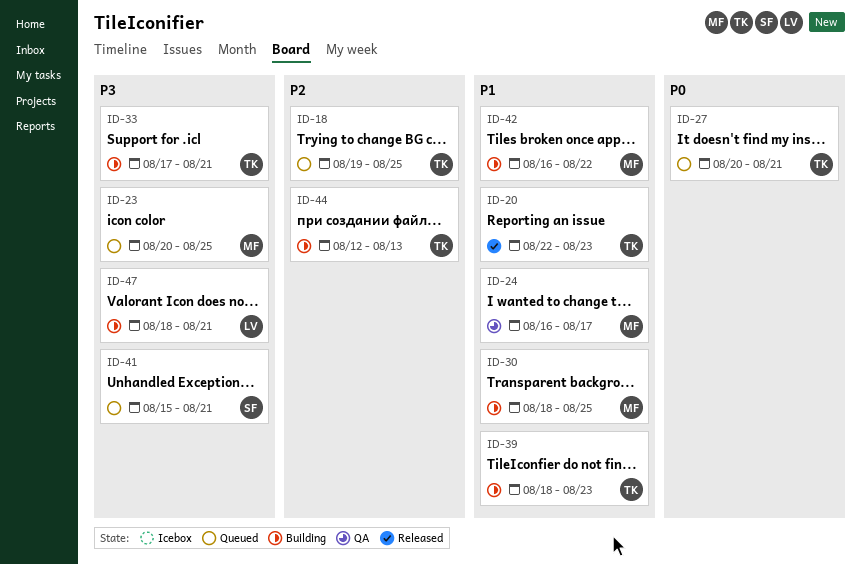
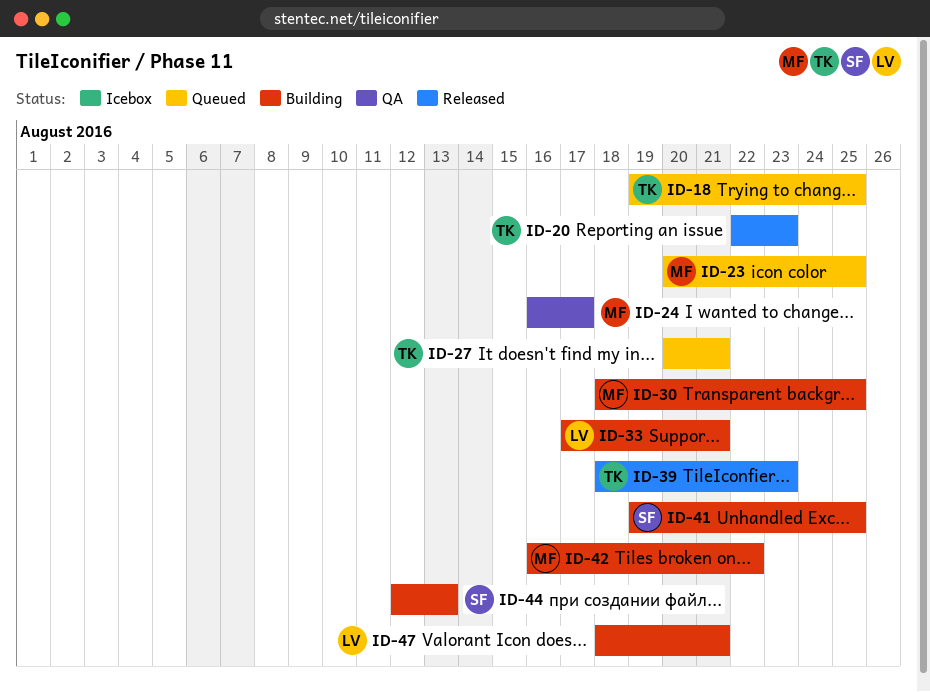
ID-33, owner: TK -> LV
ID-39, status: Building -> Released
ID-41, status: Queued -> Building
ID-41, start: Aug 15 -> Aug 19
ID-41, due: Aug 21 -> Aug 25
ID-44, owner: TK -> SF

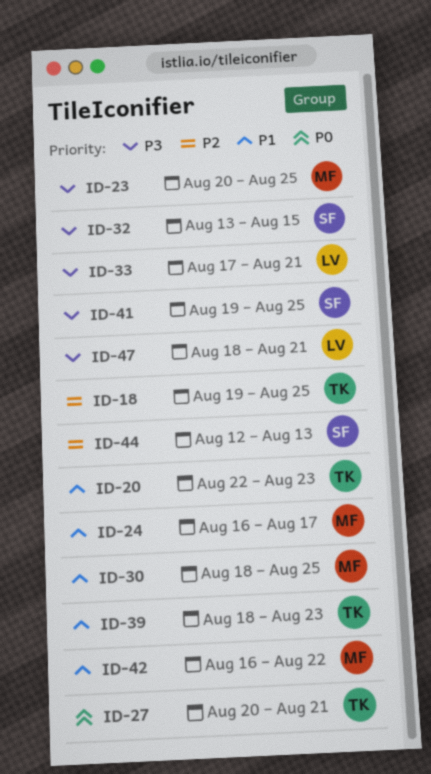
ID-32: none -> present

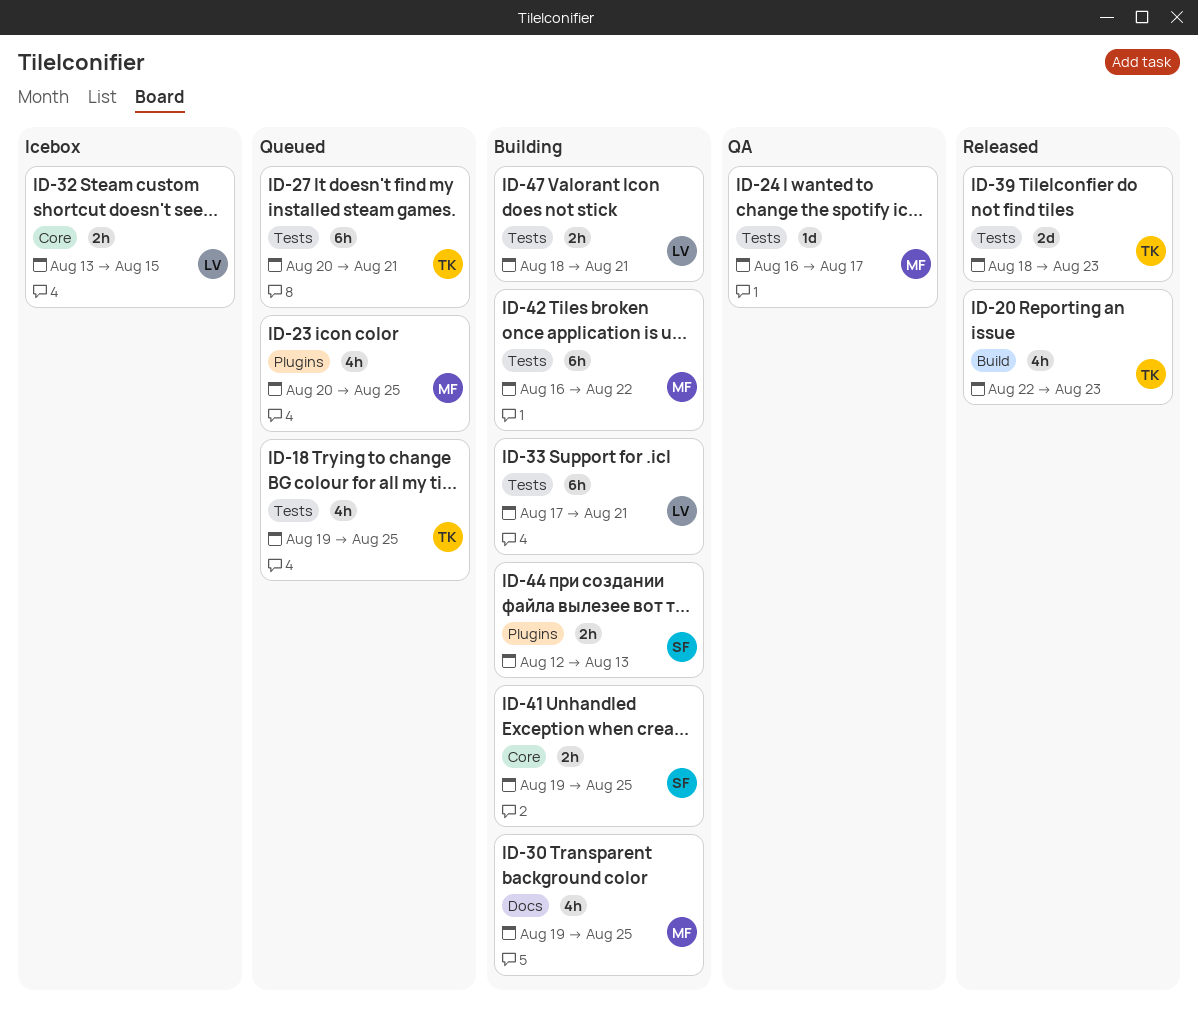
ID-30, start: Aug 18 -> Aug 19
ID-32, owner: SF -> LV

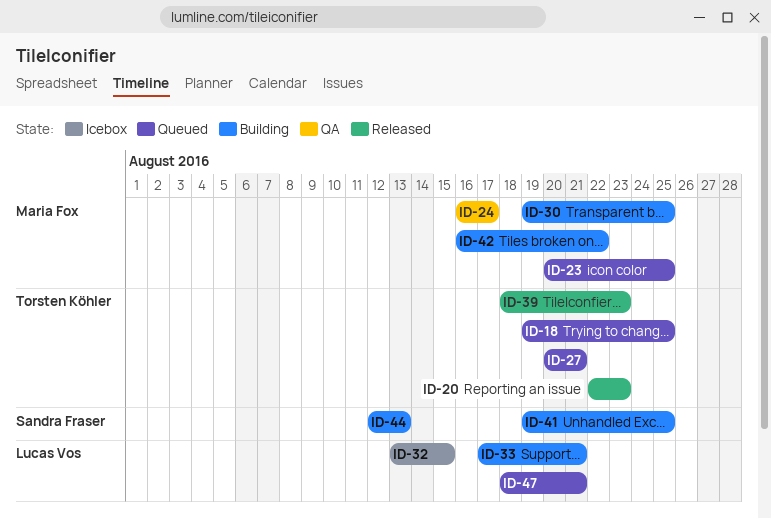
ID-47, status: Building -> Queued

